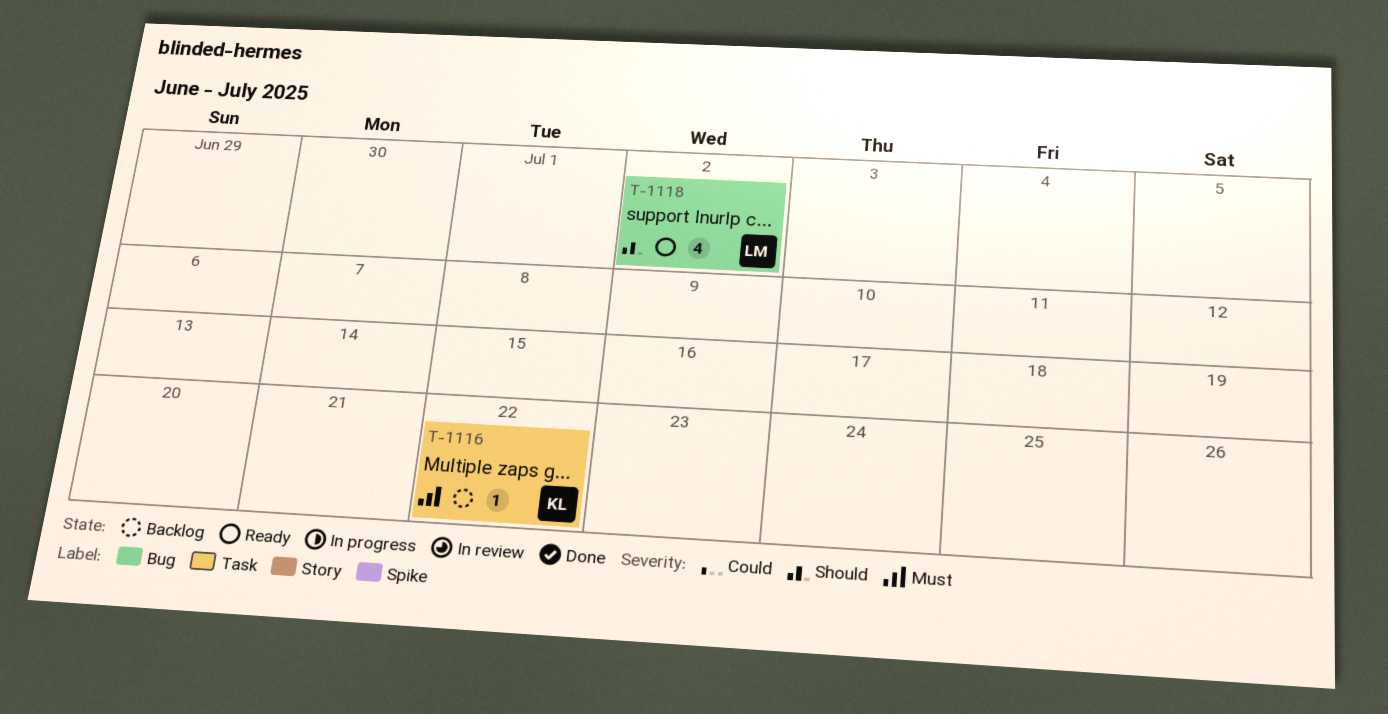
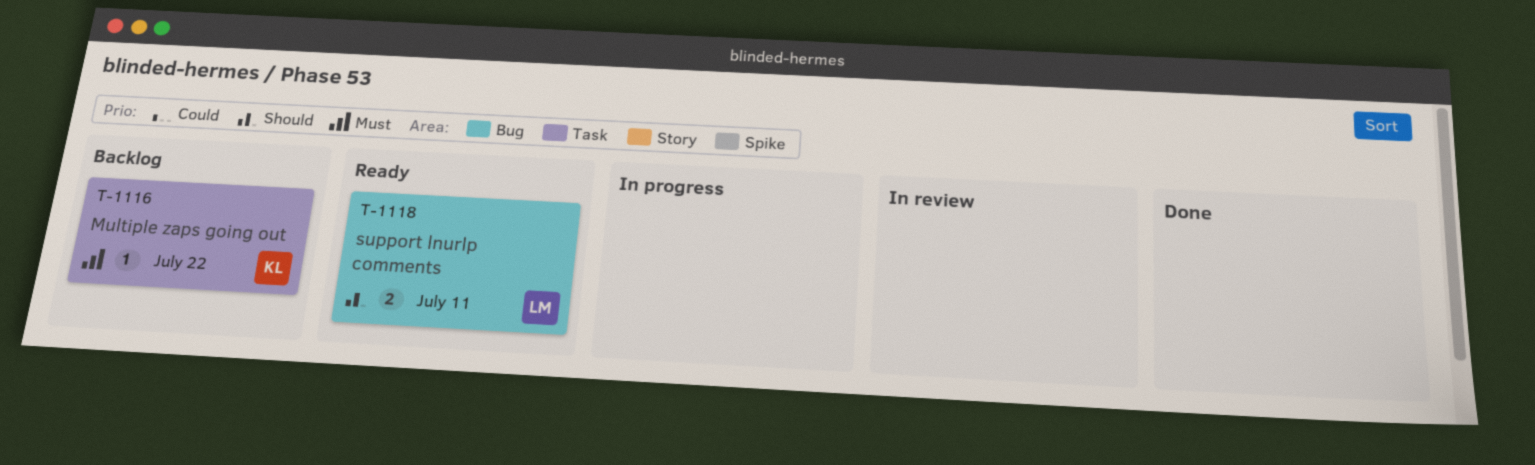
T-1118, estimate: 4 -> 2
T-1118, due: Jul 2 -> Jul 11

